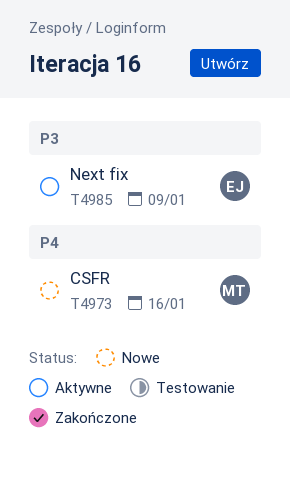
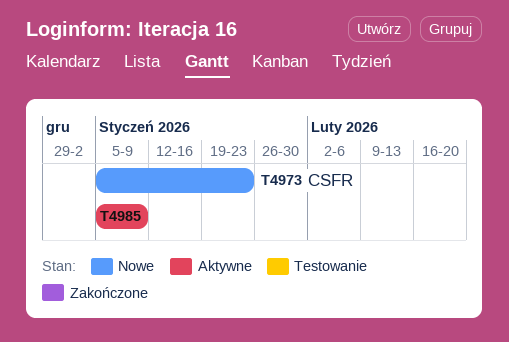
T4973, due: Jan 16 -> Jan 23

